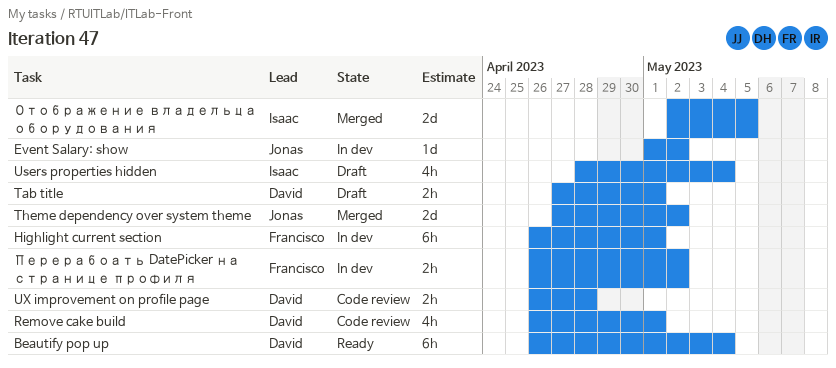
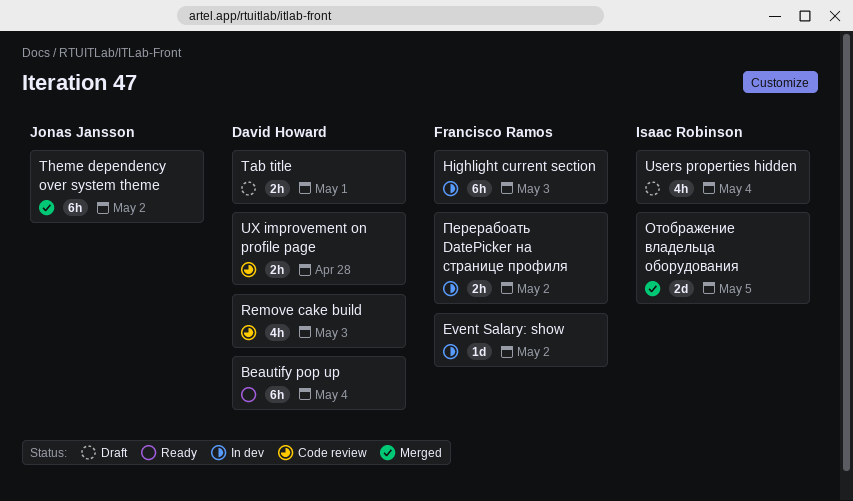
Event Salary: show, owner: Jonas Jansson -> Francisco Ramos
Highlight current section, due: May 1 -> May 3
Remove cake build, due: May 1 -> May 3
Theme dependency over system theme, estimate: 2d -> 6h

